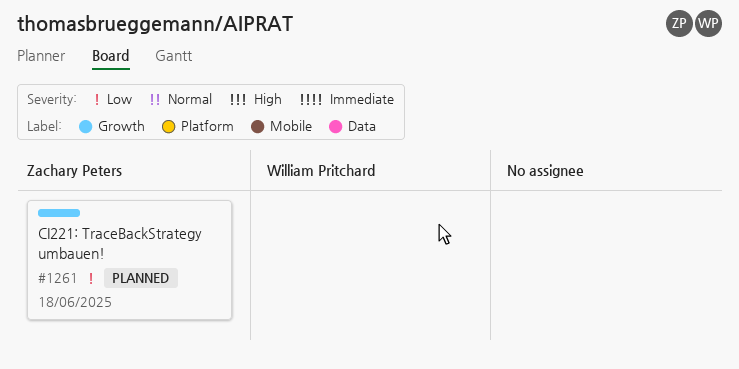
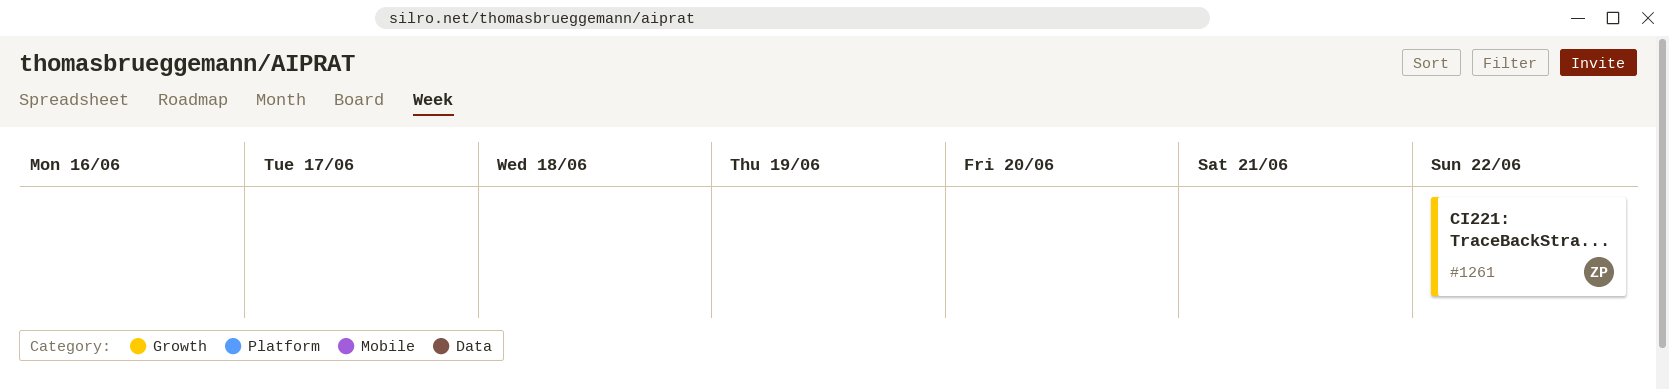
#1261, due: Jun 18 -> Jun 22

